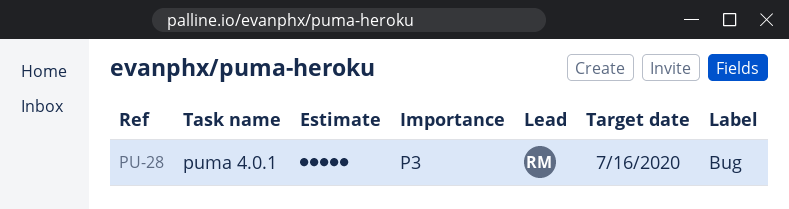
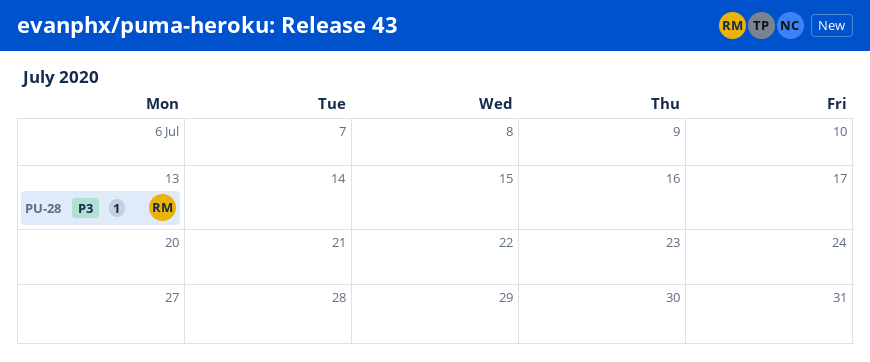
PU-28, estimate: 5 -> 1
PU-28, due: Jul 16 -> Jul 13

